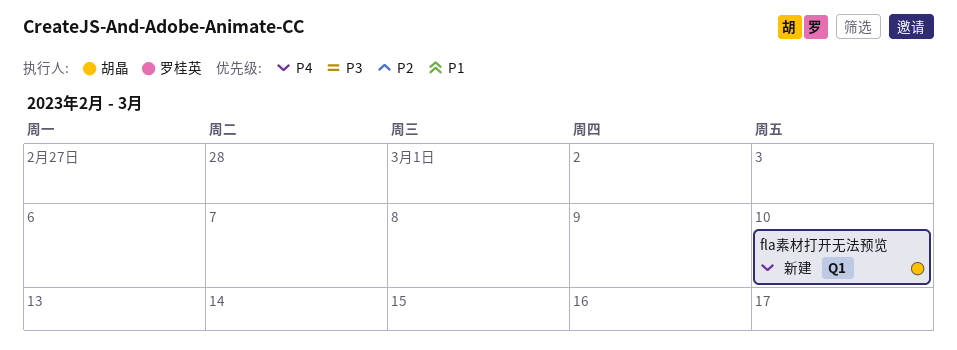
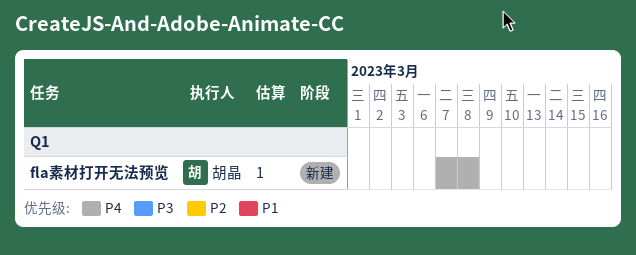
fla素材打开无法预览, due: Mar 10 -> Mar 8

